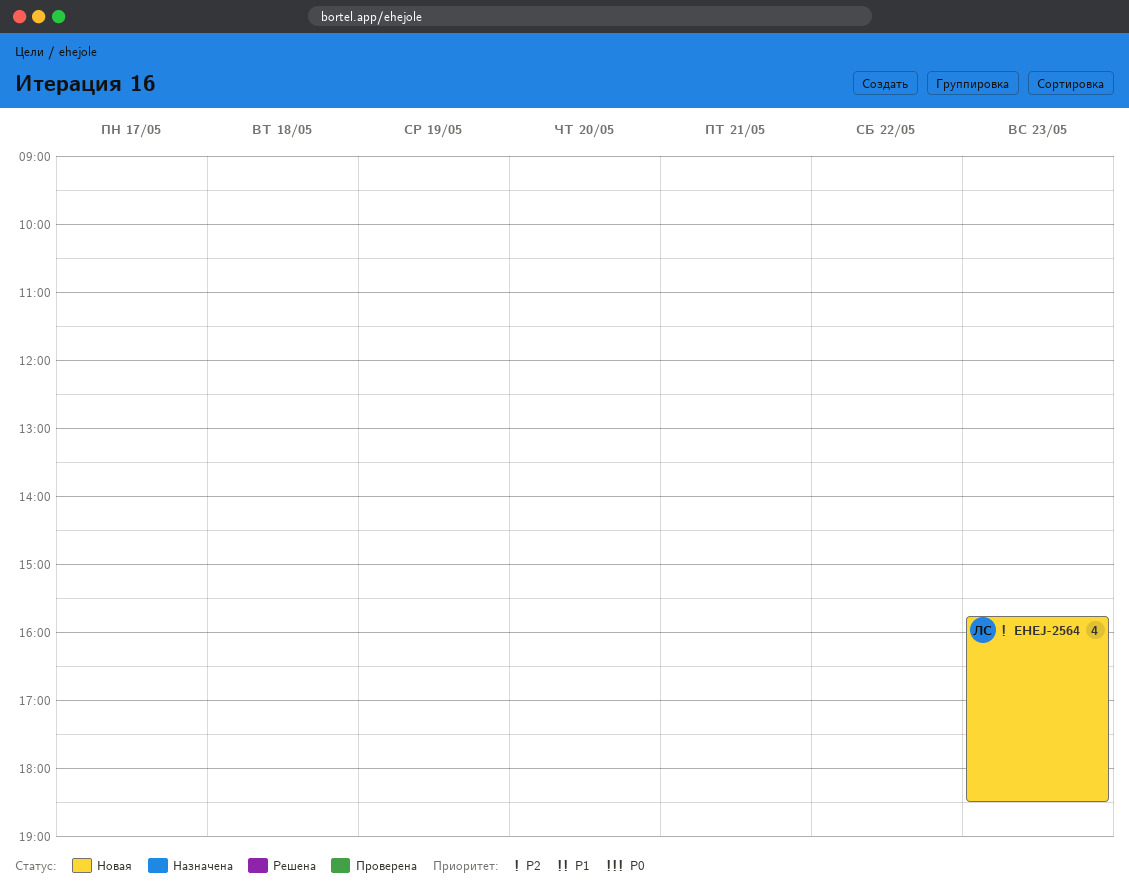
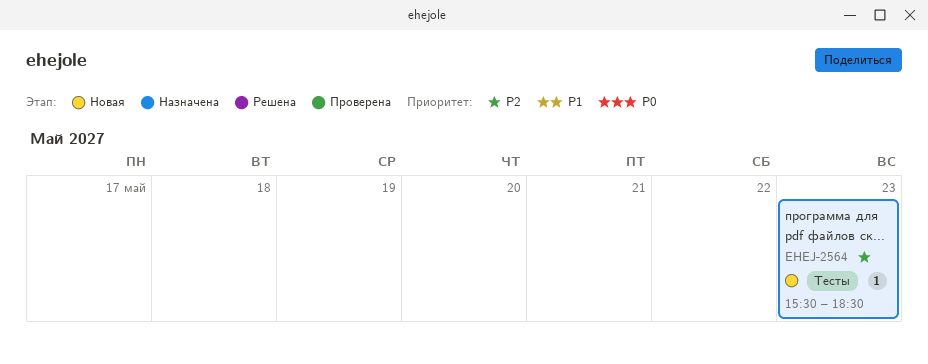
EHEJ-2564, estimate: 4 -> 1
EHEJ-2564, begins: 15:45 -> 15:30

